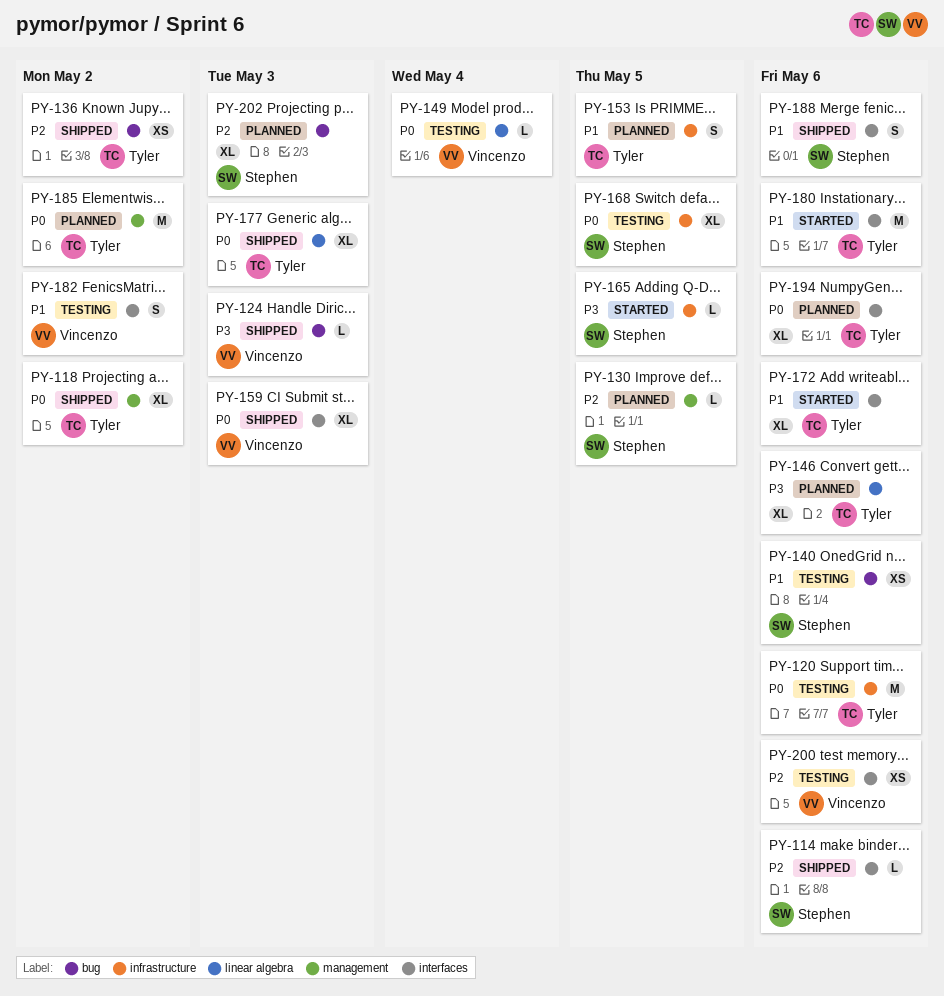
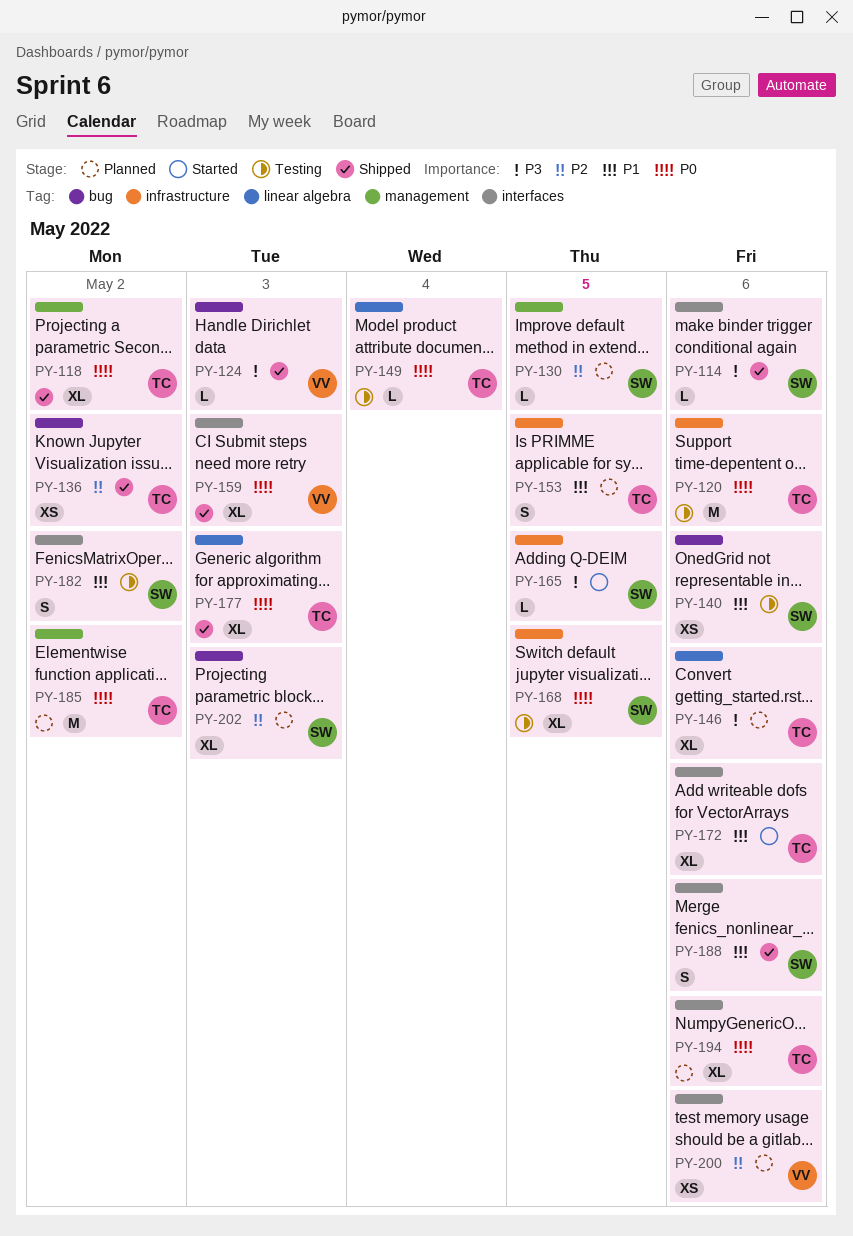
PY-114, priority: P2 -> P3
PY-149, owner: Vincenzo -> Tyler
PY-180: present -> none
PY-182, owner: Vincenzo -> Stephen
PY-200, status: Testing -> Planned

